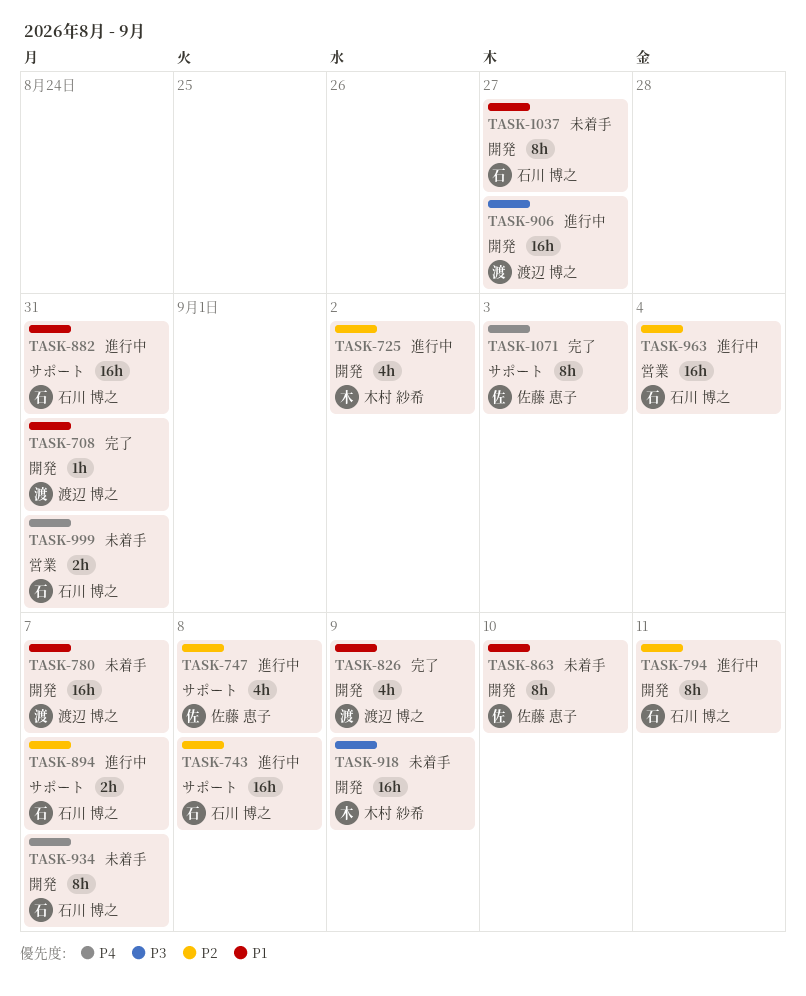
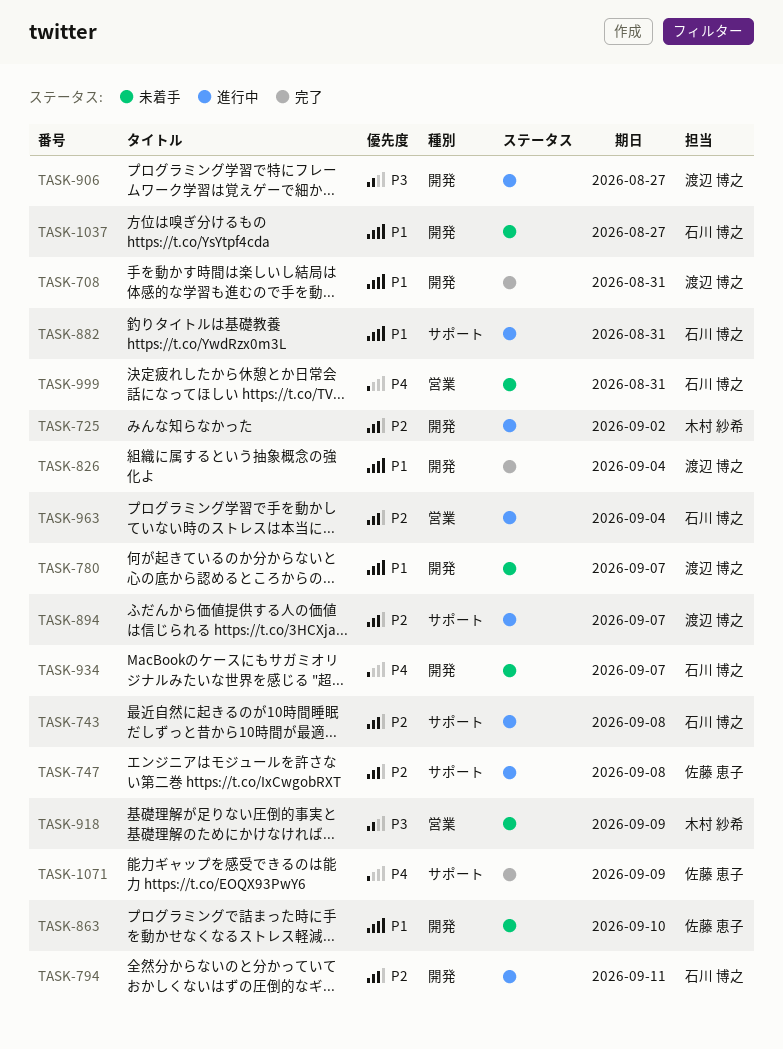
TASK-826, due: Sep 9 -> Sep 4
TASK-894, owner: 石川 博之 -> 渡辺 博之
TASK-918, label: 開発 -> 営業
TASK-1071, due: Sep 3 -> Sep 9

